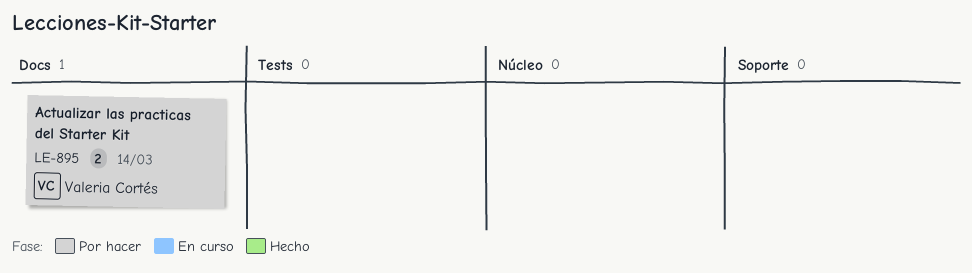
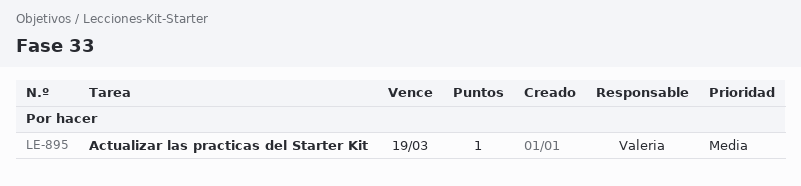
LE-895, estimate: 2 -> 1
LE-895, due: Mar 14 -> Mar 19

